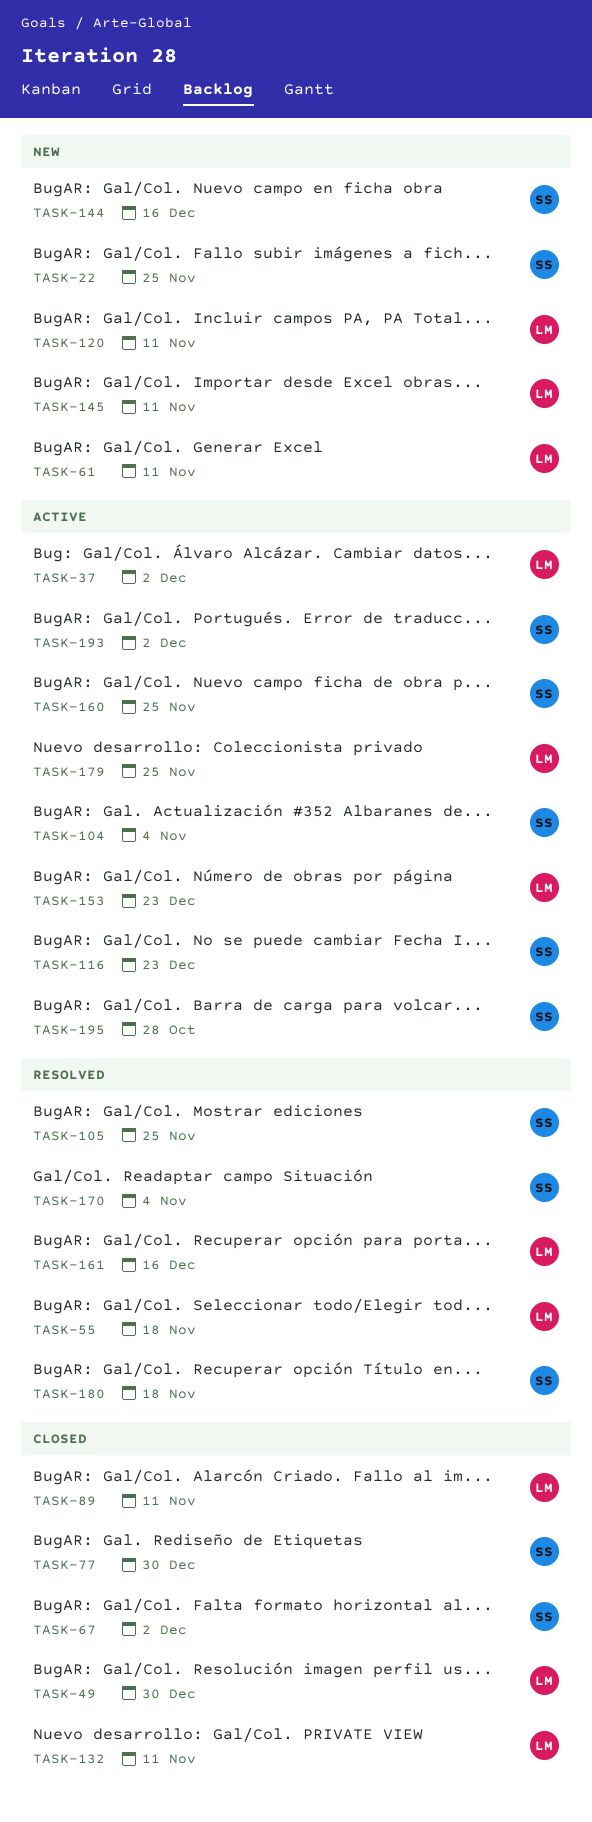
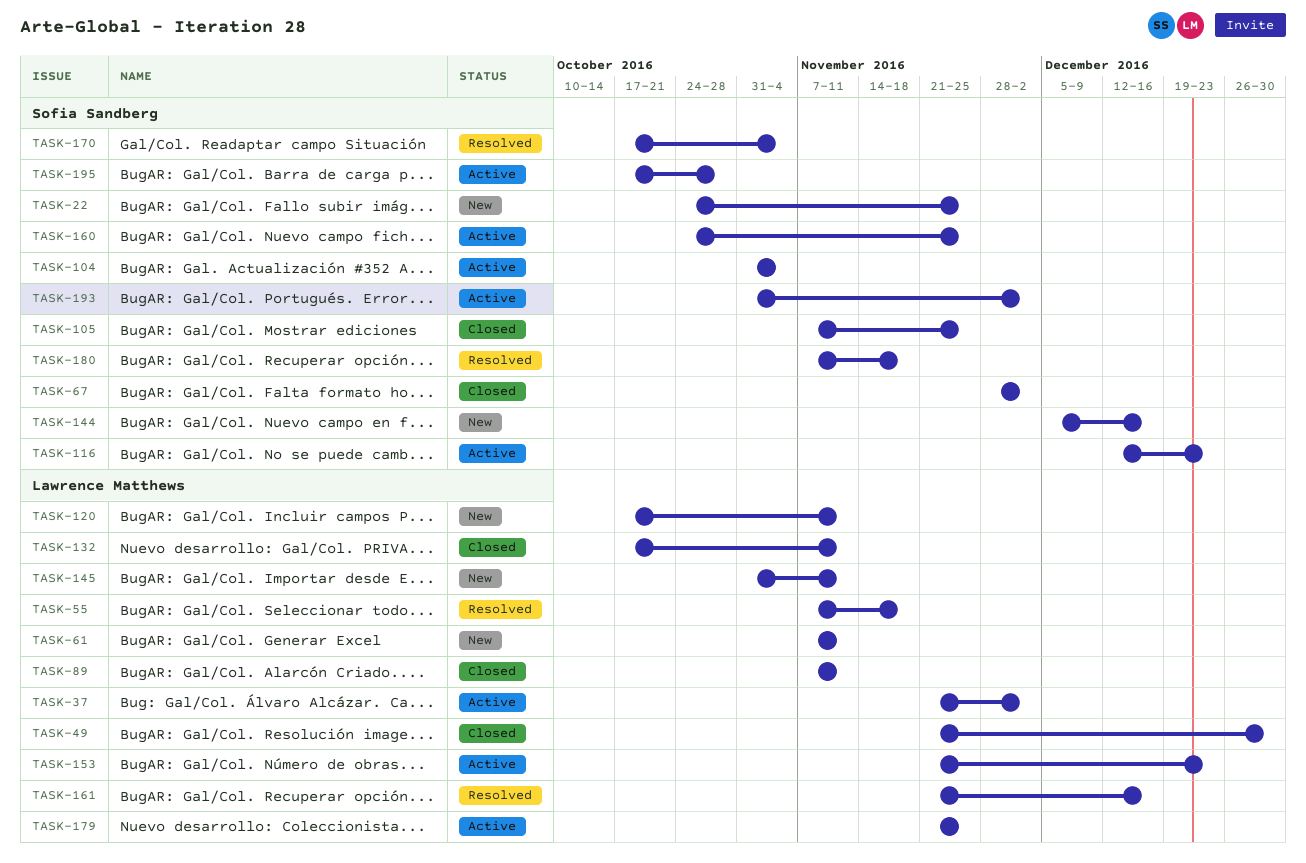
TASK-77: present -> none
TASK-105, status: Resolved -> Closed

